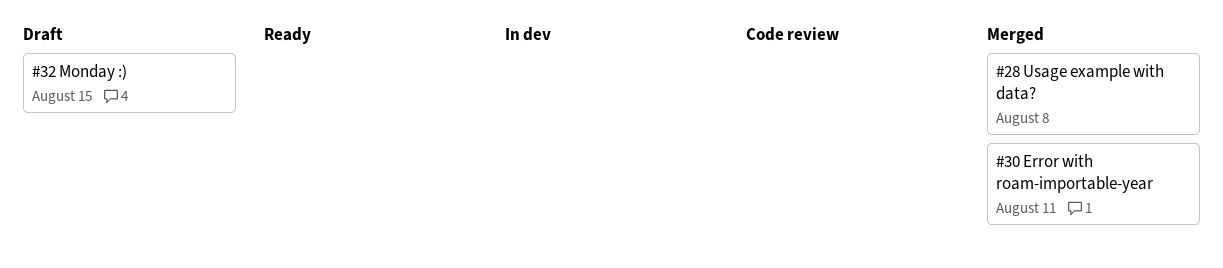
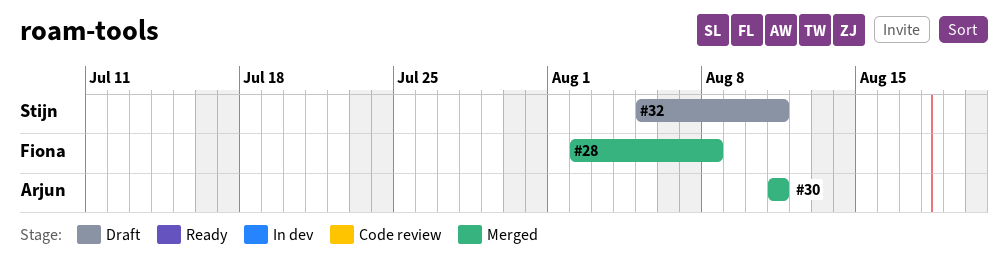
#32, due: Aug 15 -> Aug 11

